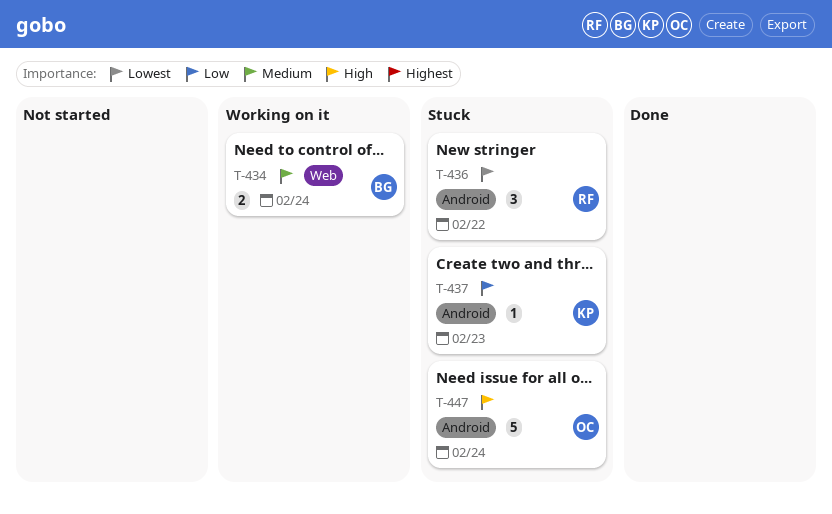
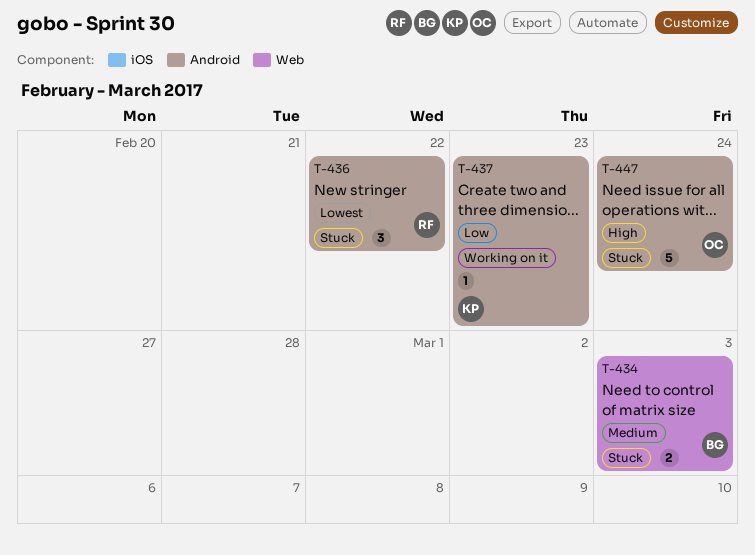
T-434, status: Working on it -> Stuck
T-434, due: Feb 24 -> Mar 3
T-437, status: Stuck -> Working on it

